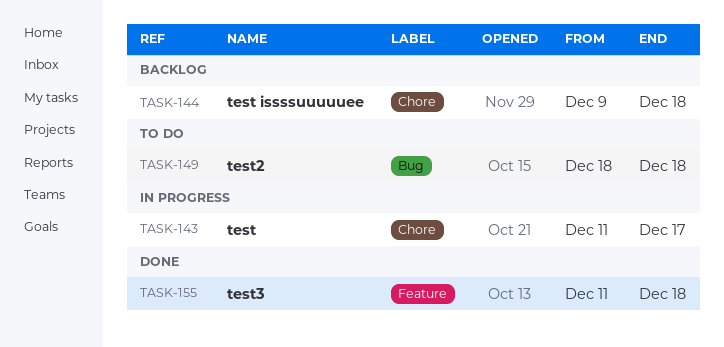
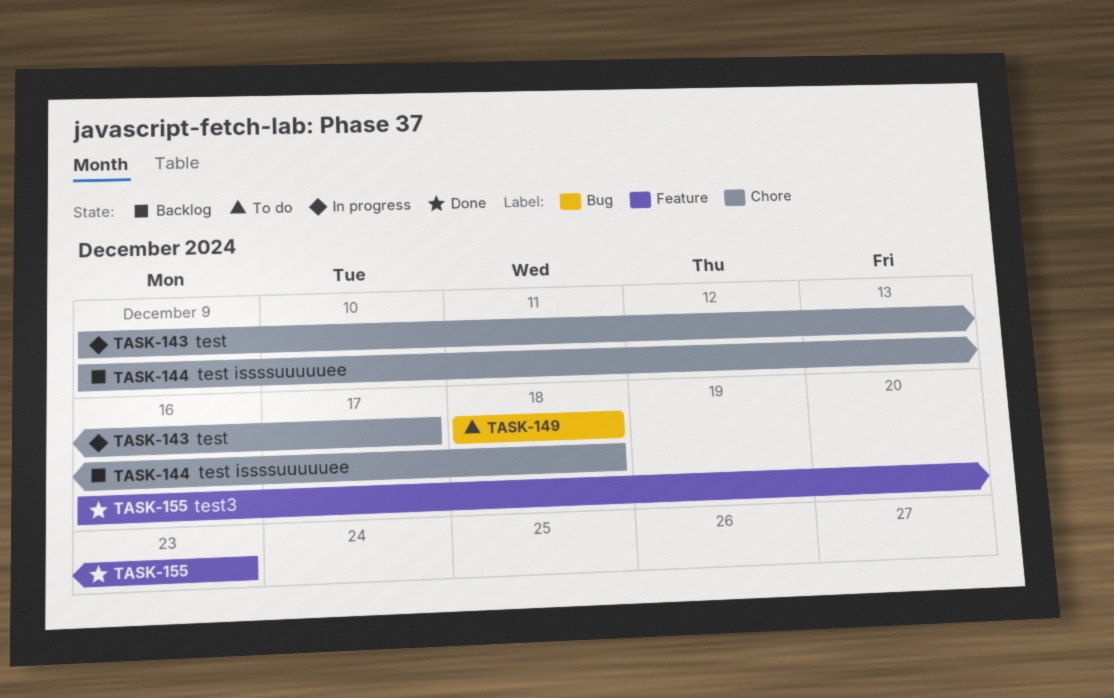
TASK-143, start: Dec 11 -> Dec 9
TASK-155, start: Dec 11 -> Dec 16
TASK-155, due: Dec 18 -> Dec 23

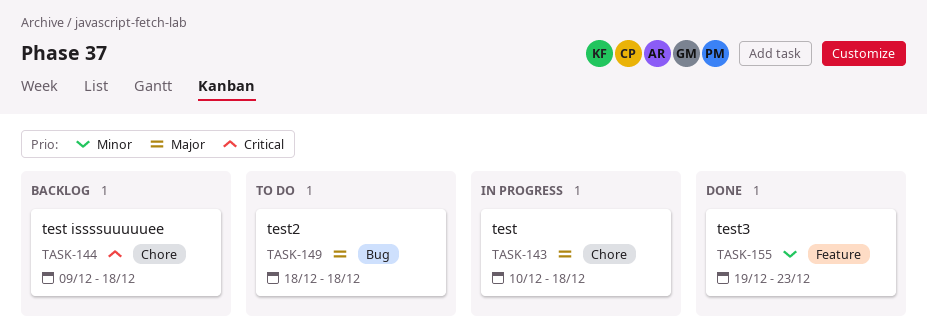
TASK-143, start: Dec 9 -> Dec 10
TASK-143, due: Dec 17 -> Dec 18
TASK-155, start: Dec 16 -> Dec 19

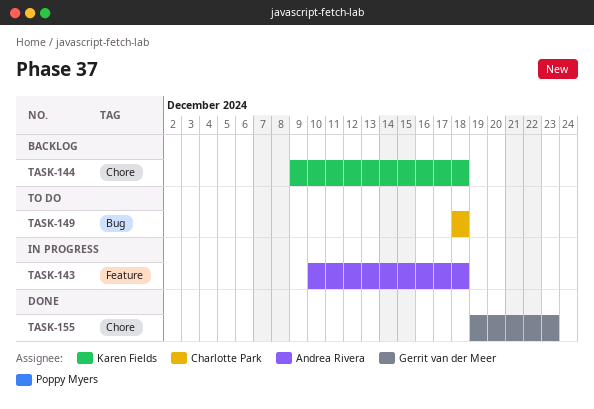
TASK-143, label: Chore -> Feature
TASK-155, label: Feature -> Chore

